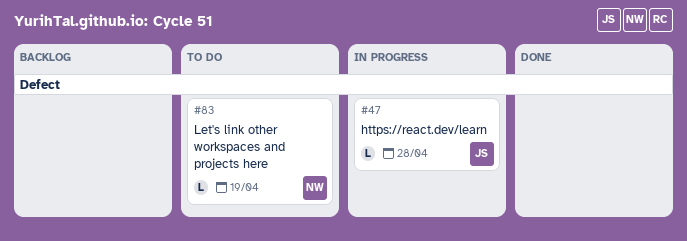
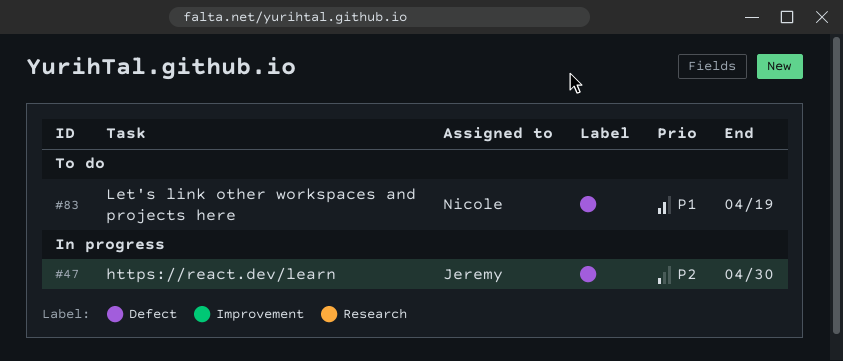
#47, due: Apr 28 -> Apr 30

